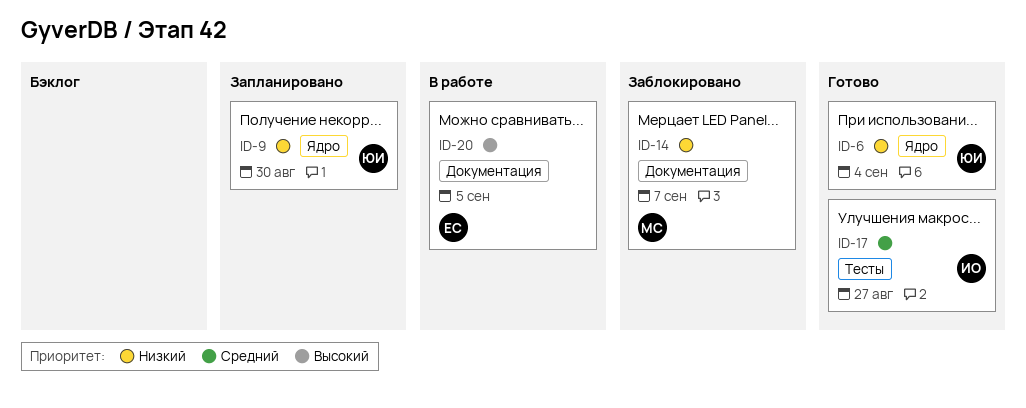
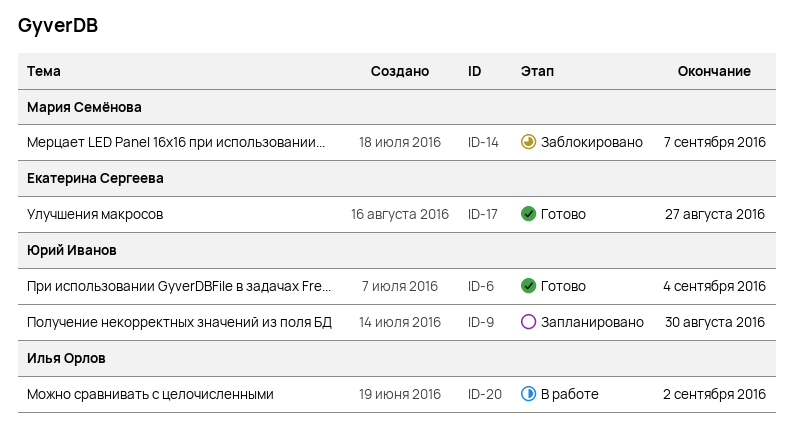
ID-17, owner: Илья Орлов -> Екатерина Сергеева
ID-20, owner: Екатерина Сергеева -> Илья Орлов
ID-20, due: Sep 5 -> Sep 2

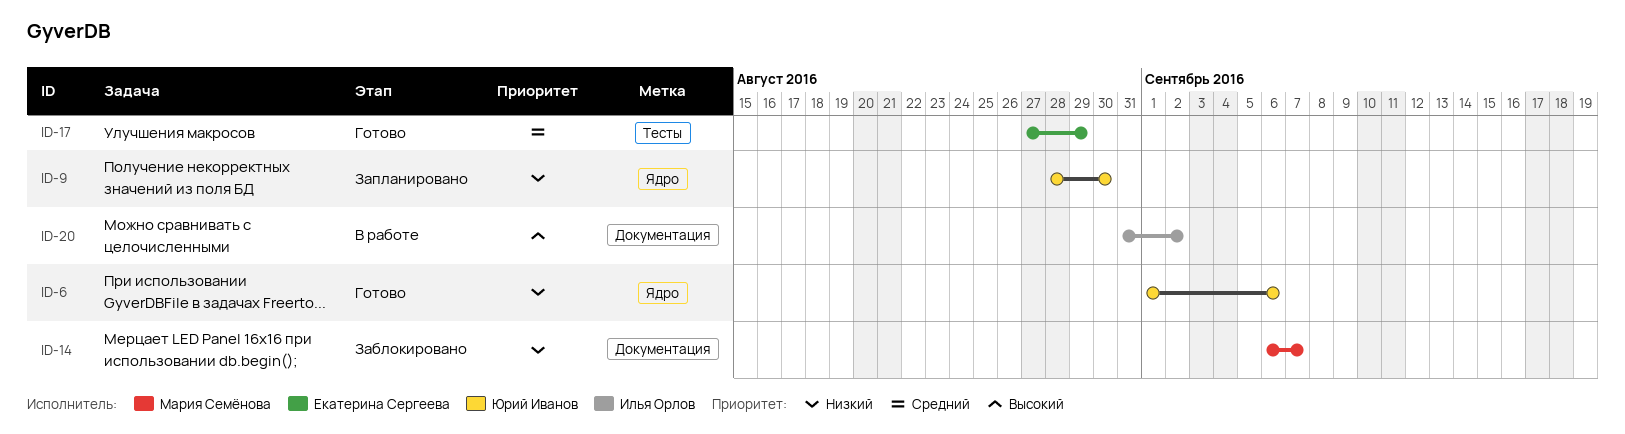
ID-6, due: Sep 4 -> Sep 6
ID-17, due: Aug 27 -> Aug 29

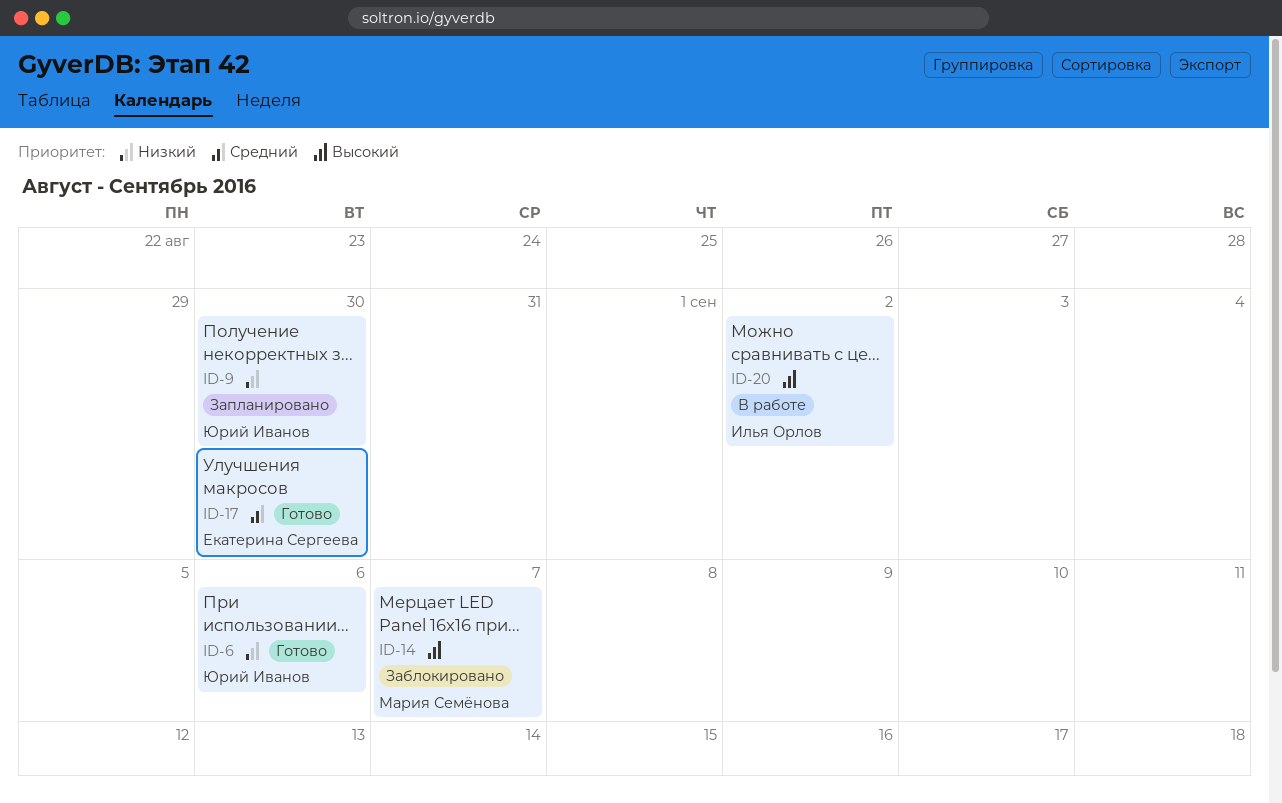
ID-14, priority: Низкий -> Высокий
ID-17, due: Aug 29 -> Aug 30

